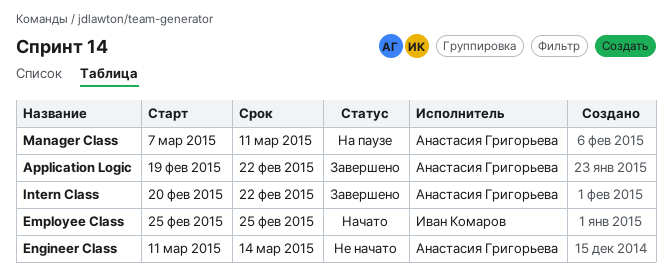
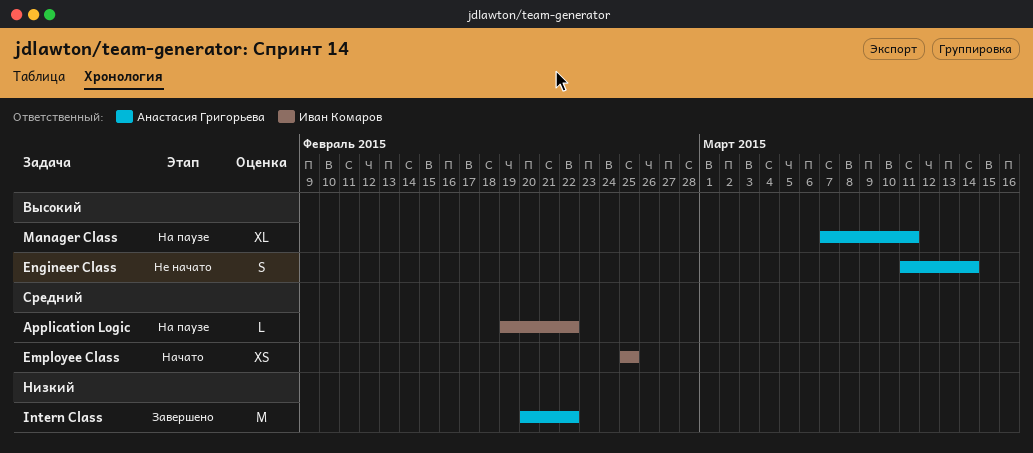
Application Logic, status: Завершено -> На паузе
Application Logic, owner: Анастасия Григорьева -> Иван Комаров

